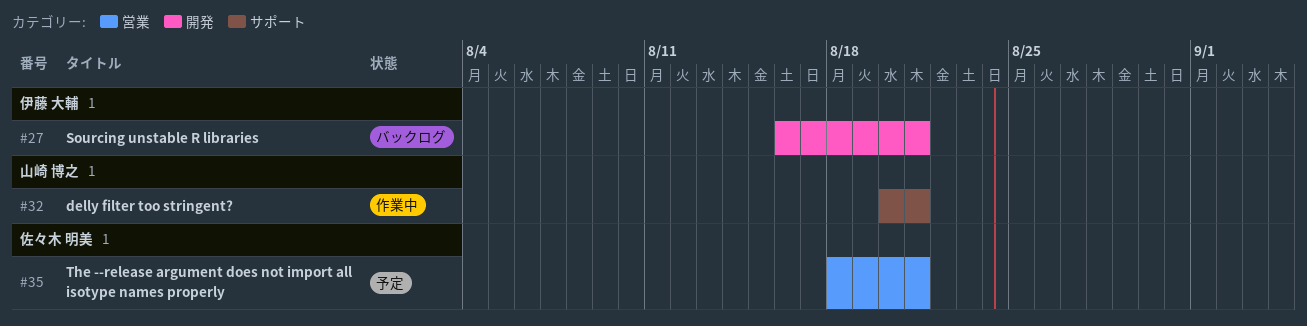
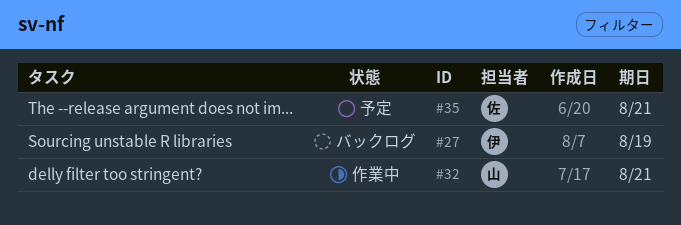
#27, due: Aug 21 -> Aug 19

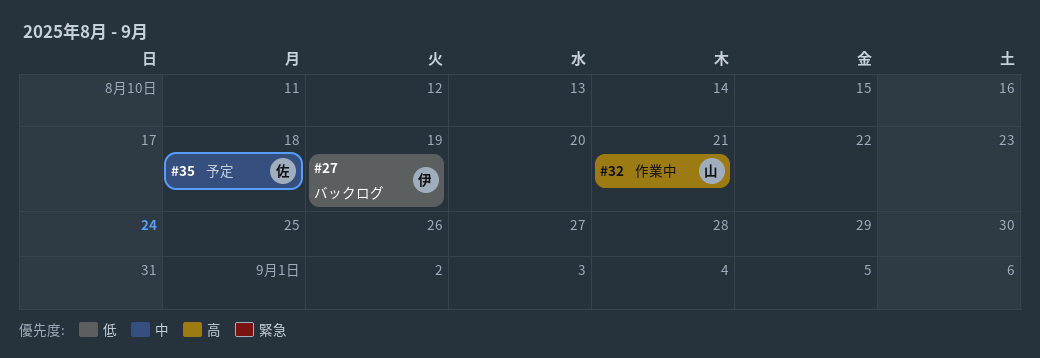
#35, due: Aug 21 -> Aug 18

